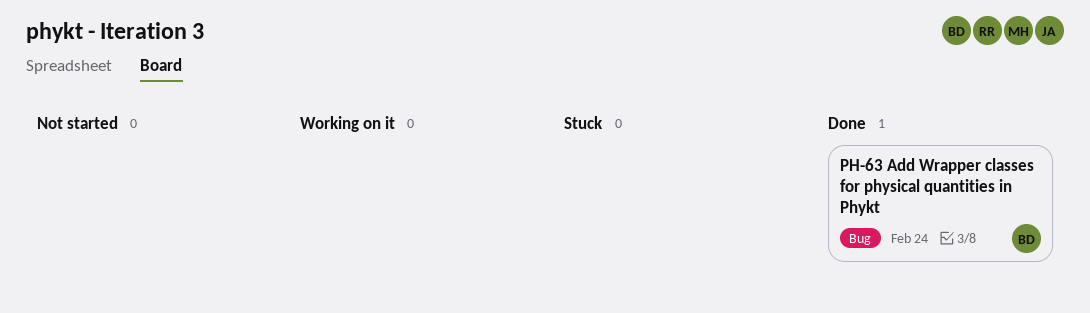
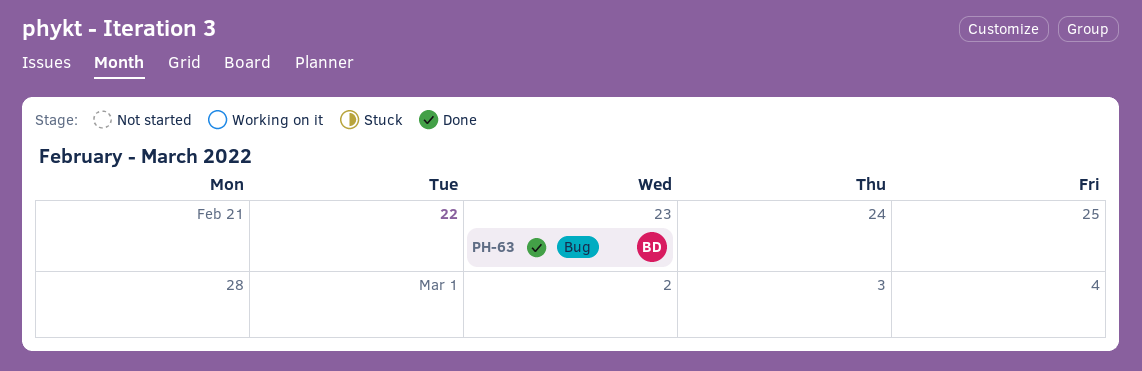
PH-63, due: Feb 24 -> Feb 23

